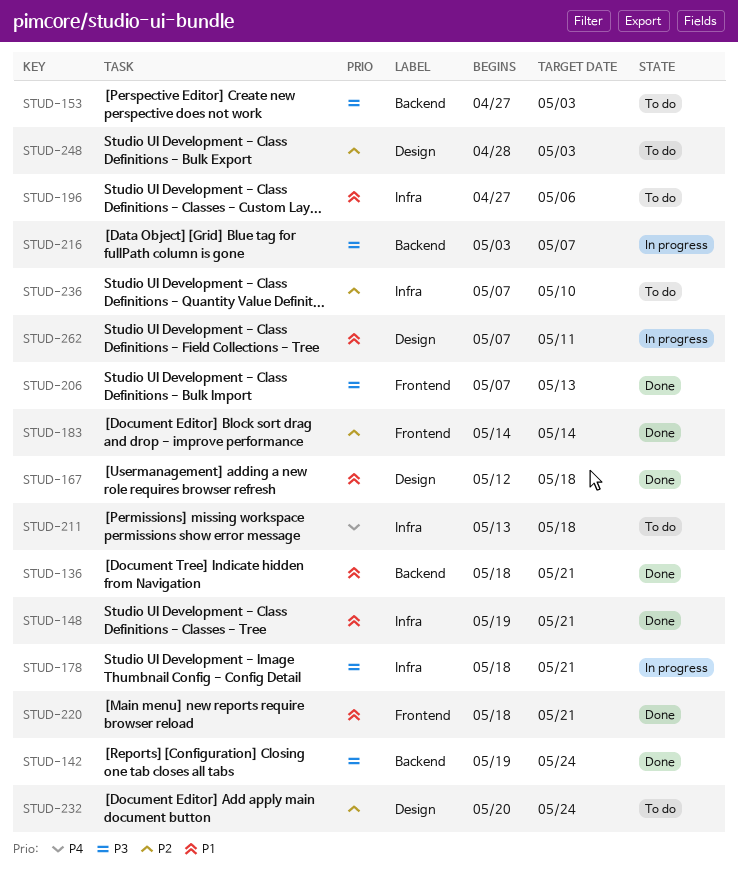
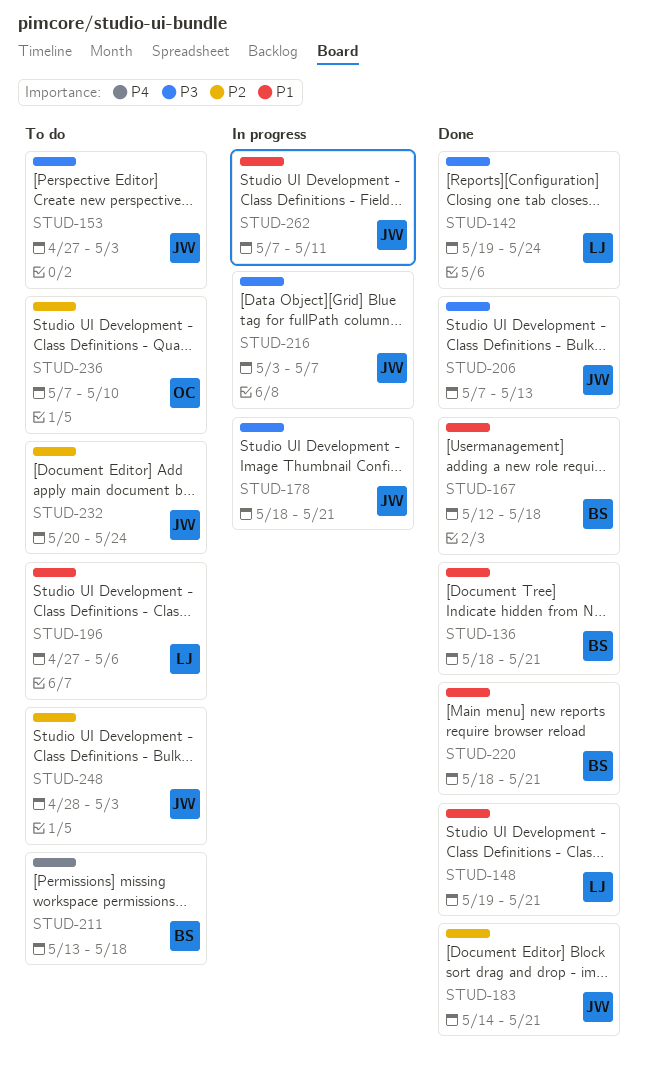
STUD-183, due: May 14 -> May 21

